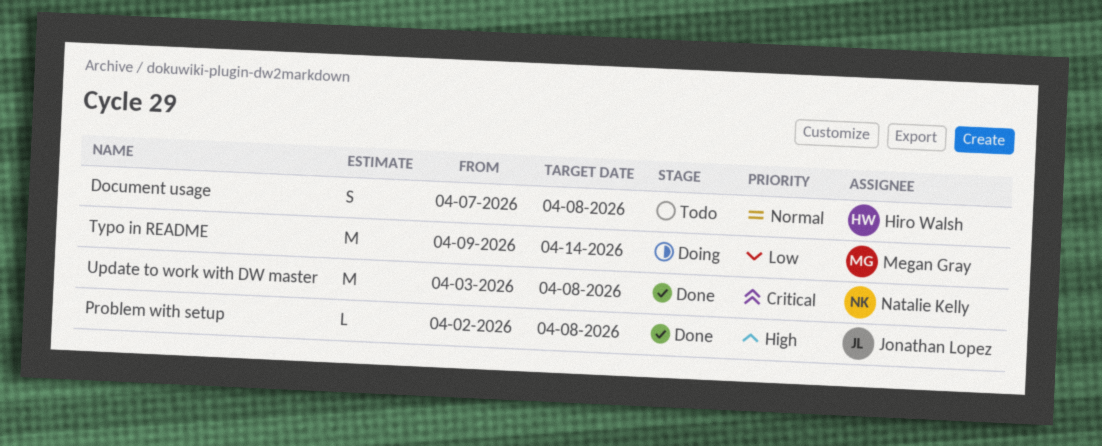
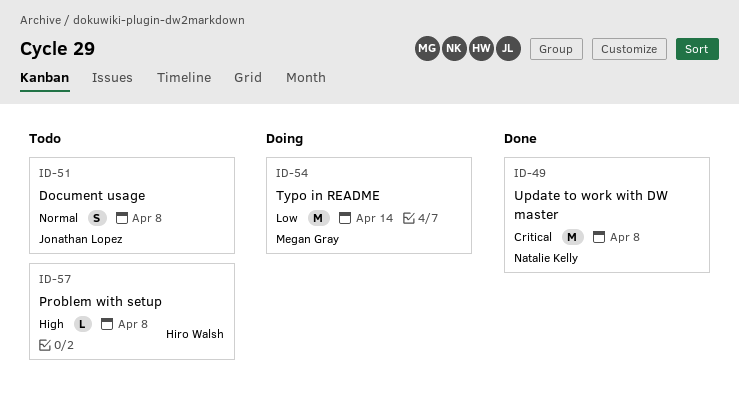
Document usage, owner: Hiro Walsh -> Jonathan Lopez
Problem with setup, status: Done -> Todo
Problem with setup, owner: Jonathan Lopez -> Hiro Walsh

